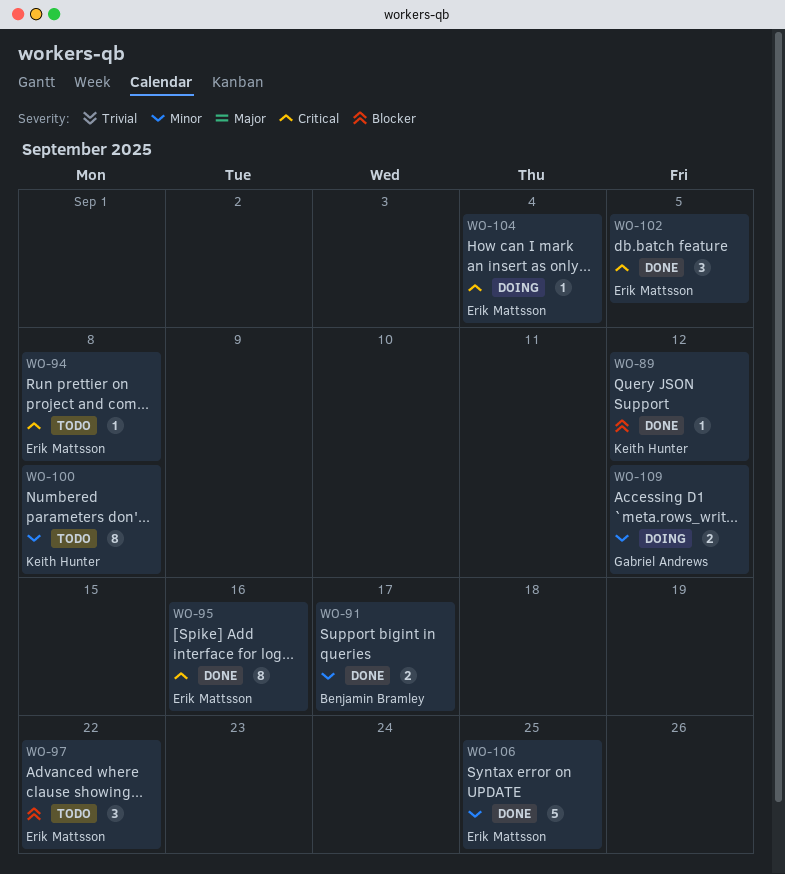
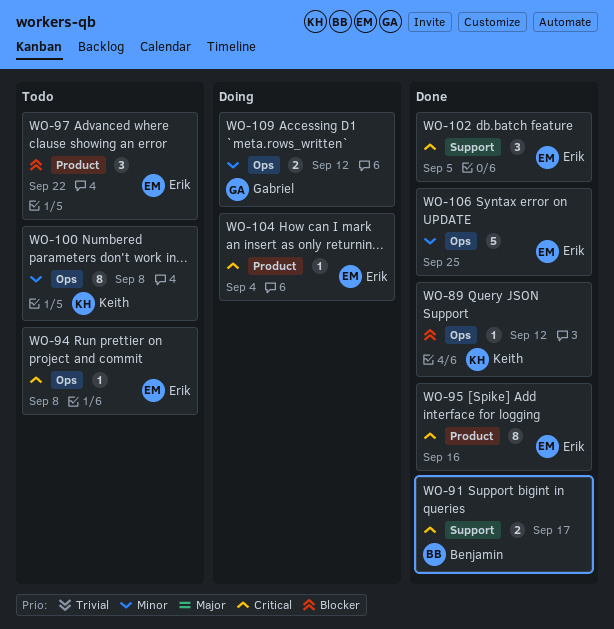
WO-91, priority: Minor -> Critical

